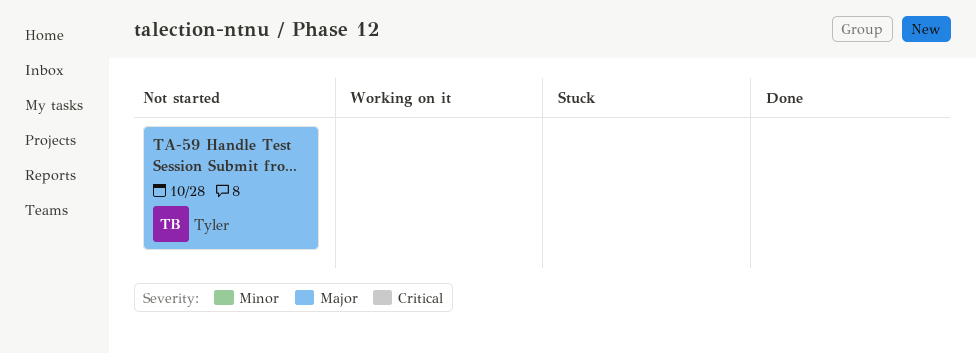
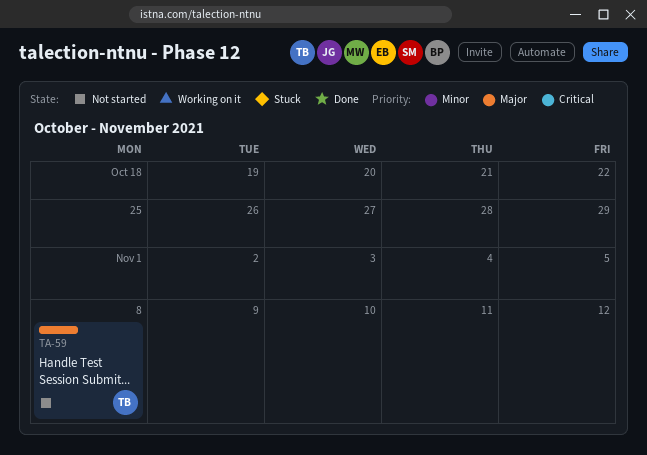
TA-59, due: Oct 28 -> Nov 8

